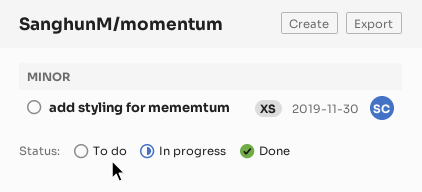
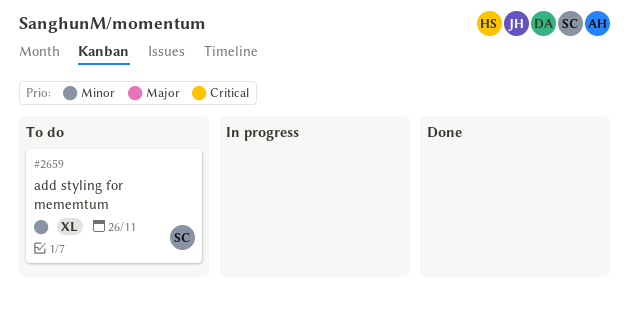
add styling for mememtum, estimate: XS -> XL
add styling for mememtum, due: Nov 30 -> Nov 26

